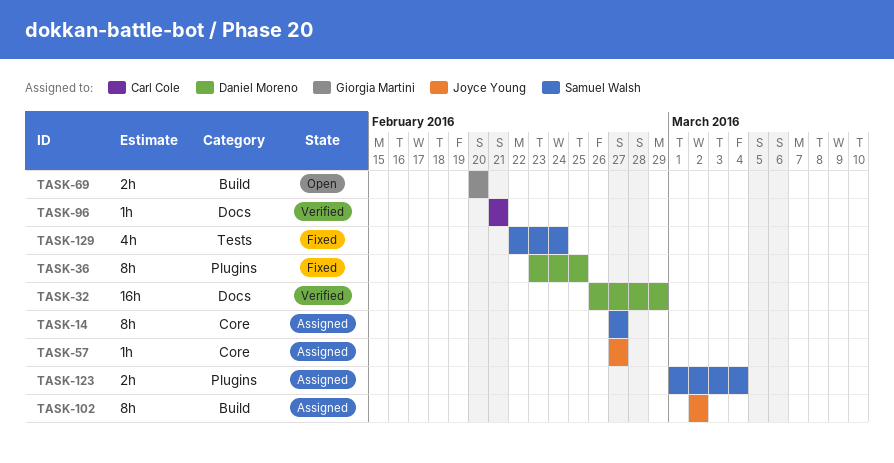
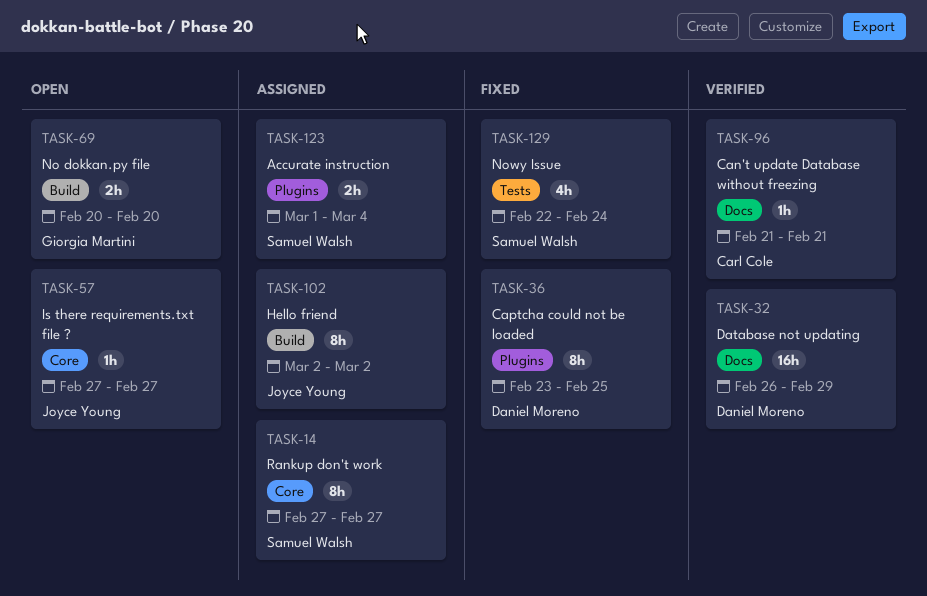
TASK-57, status: Assigned -> Open

